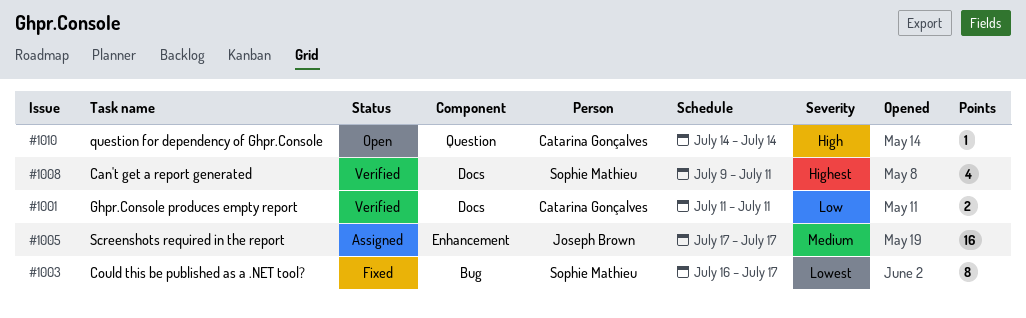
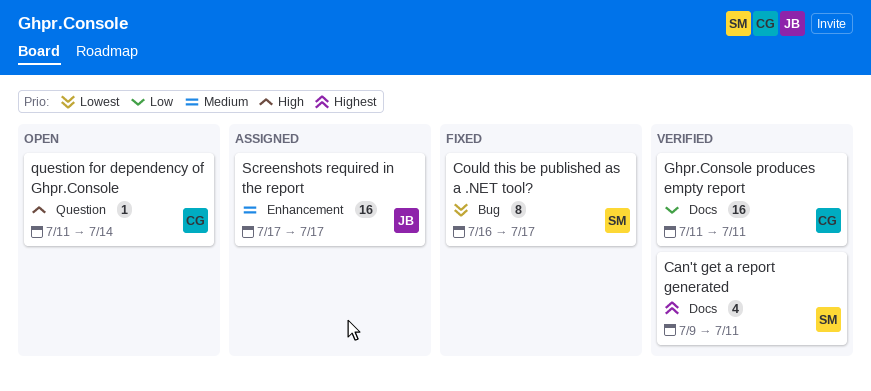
Ghpr.Console produces empty report, estimate: 2 -> 16
question for dependency of Ghpr.Console, start: Jul 14 -> Jul 11

